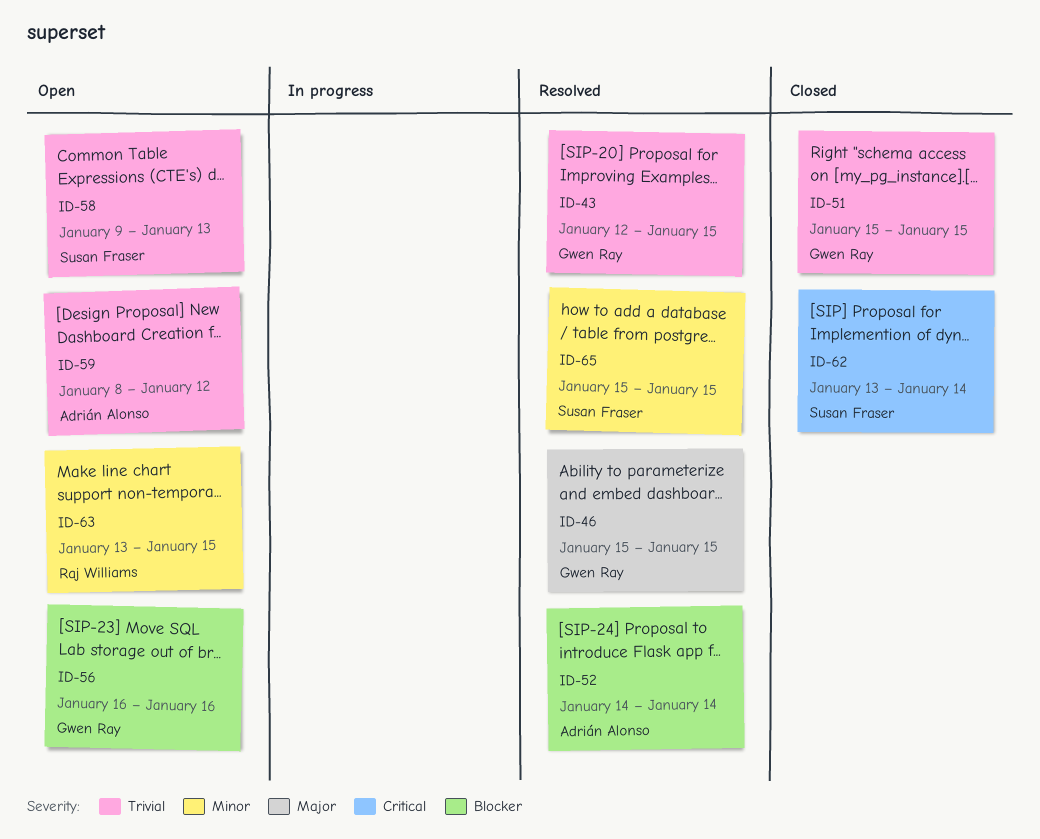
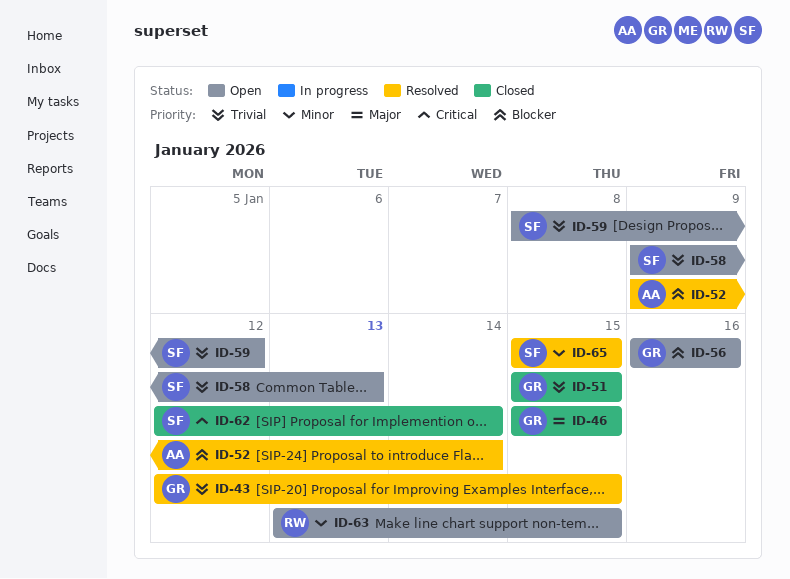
ID-46, status: Resolved -> Closed
ID-52, start: Jan 14 -> Jan 9
ID-59, owner: Adrián Alonso -> Susan Fraser
ID-62, start: Jan 13 -> Jan 12

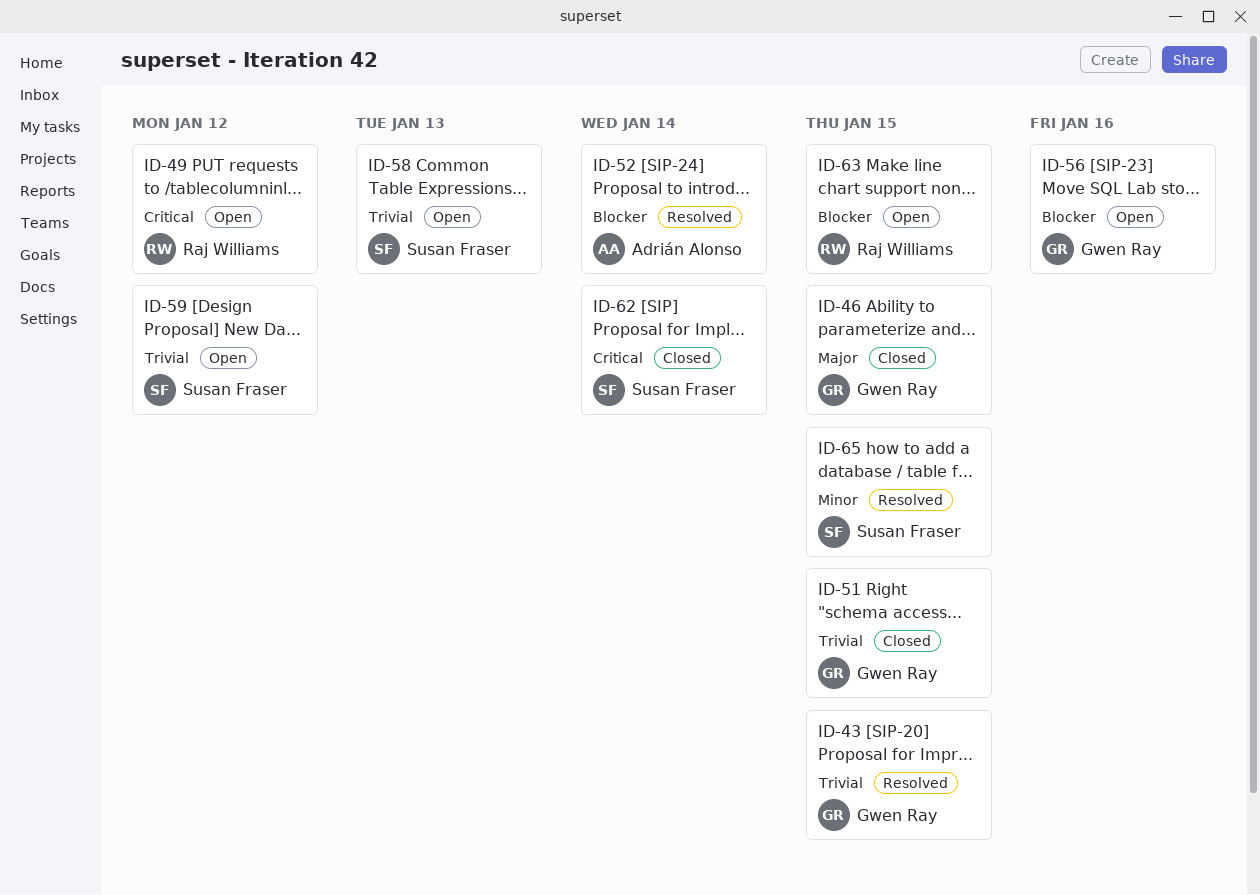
ID-49: none -> present
ID-63, priority: Minor -> Blocker

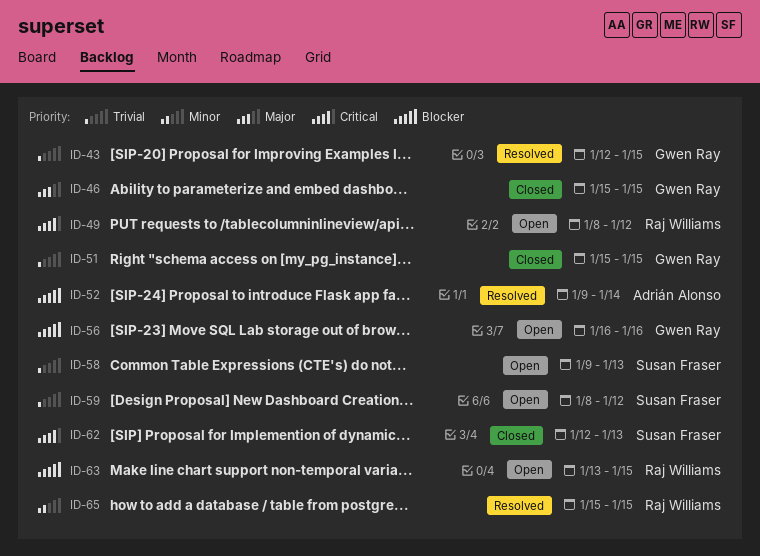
ID-62, due: Jan 14 -> Jan 13
ID-65, owner: Susan Fraser -> Raj Williams

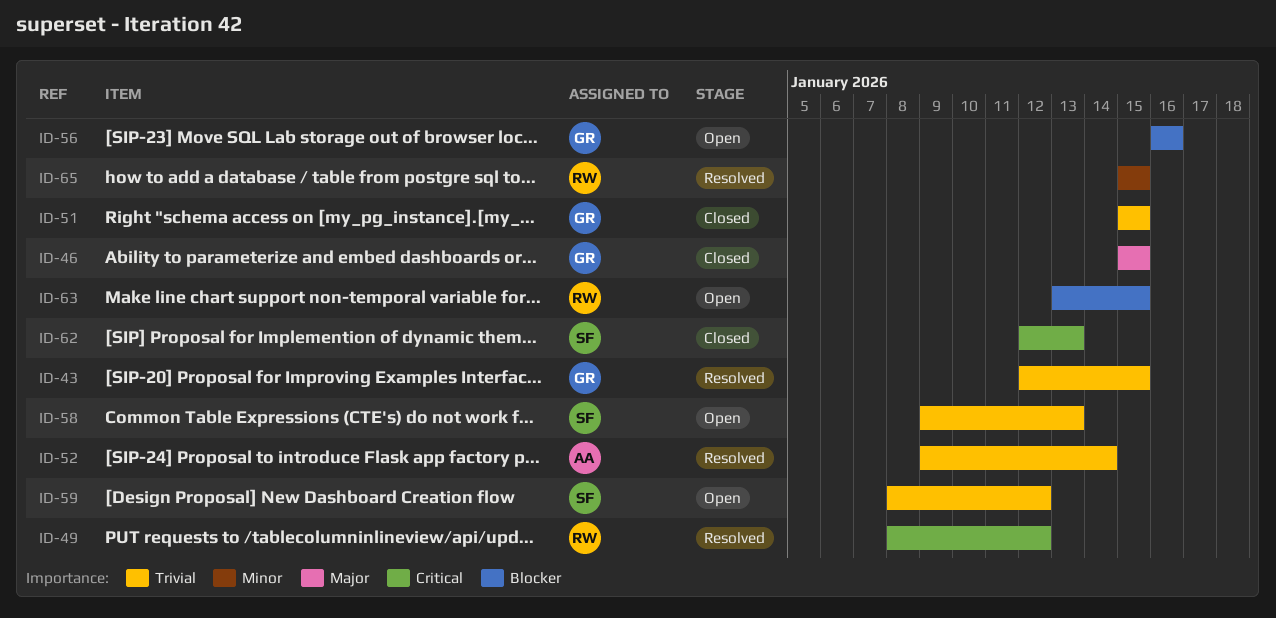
ID-49, status: Open -> Resolved
ID-52, priority: Blocker -> Trivial

